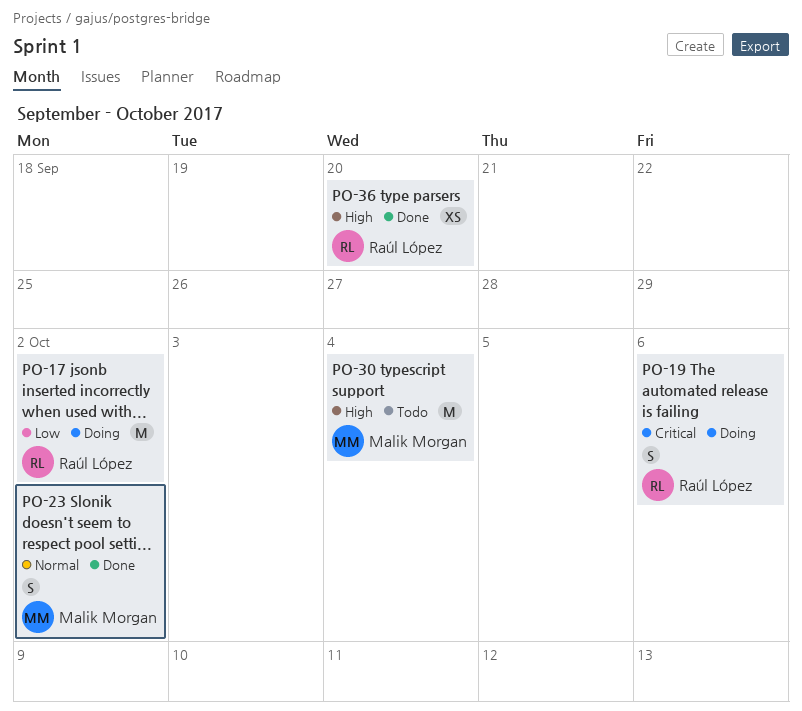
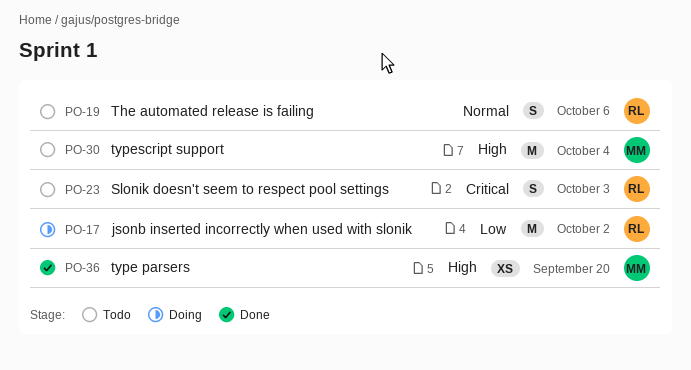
PO-19, status: Doing -> Todo
PO-19, priority: Critical -> Normal
PO-23, status: Done -> Todo
PO-23, owner: Malik Morgan -> Raúl López
PO-23, priority: Normal -> Critical
PO-23, due: Oct 2 -> Oct 3
PO-36, owner: Raúl López -> Malik Morgan

